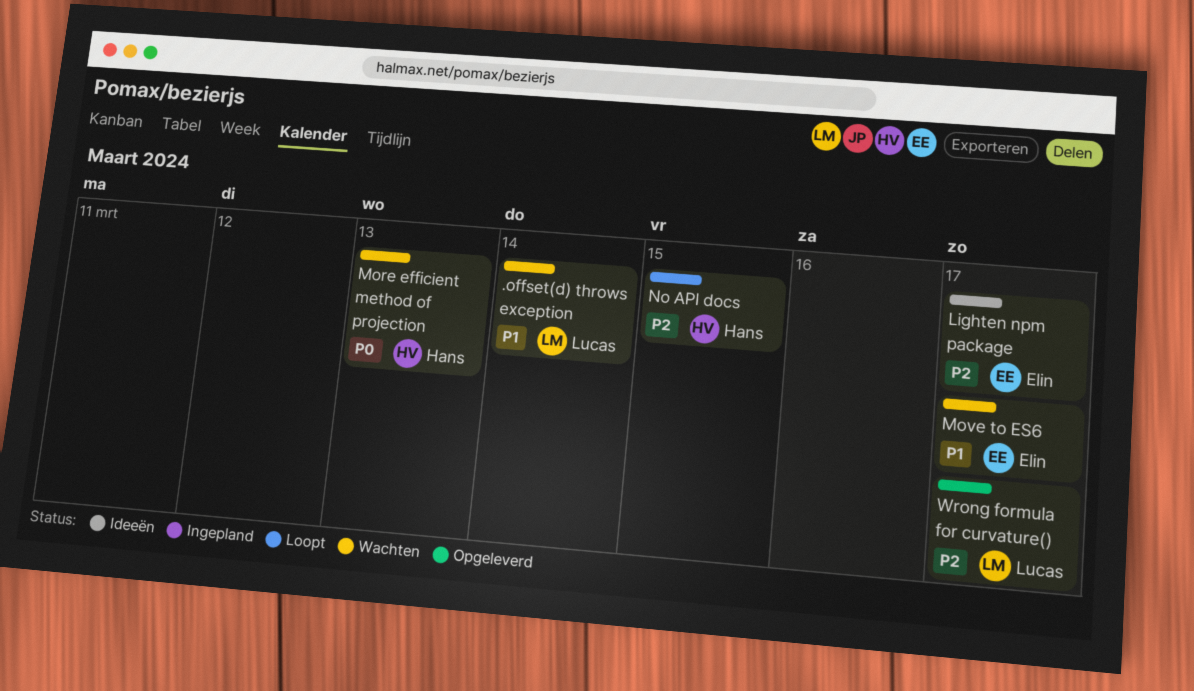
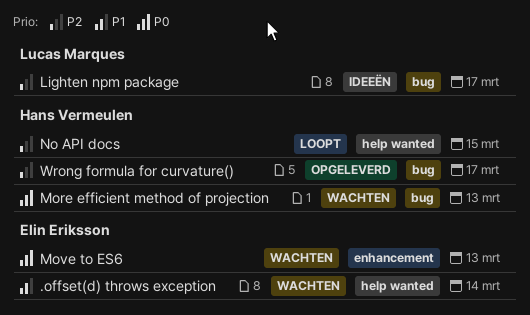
.offset(d) throws exception, owner: Lucas Marques -> Elin Eriksson
Lighten npm package, owner: Elin Eriksson -> Lucas Marques
Move to ES6, priority: P1 -> P0
Move to ES6, due: Mar 17 -> Mar 13
Wrong formula for curvature(), owner: Lucas Marques -> Hans Vermeulen

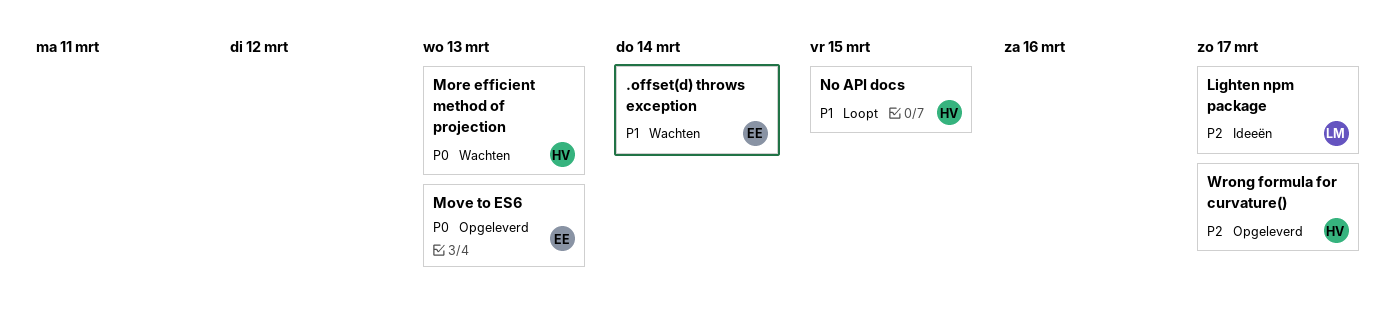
Move to ES6, status: Wachten -> Opgeleverd
No API docs, priority: P2 -> P1

